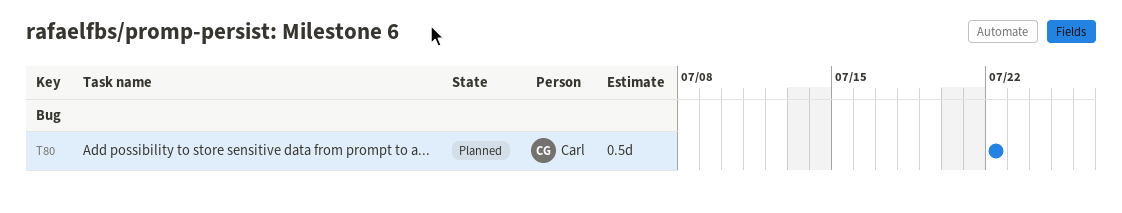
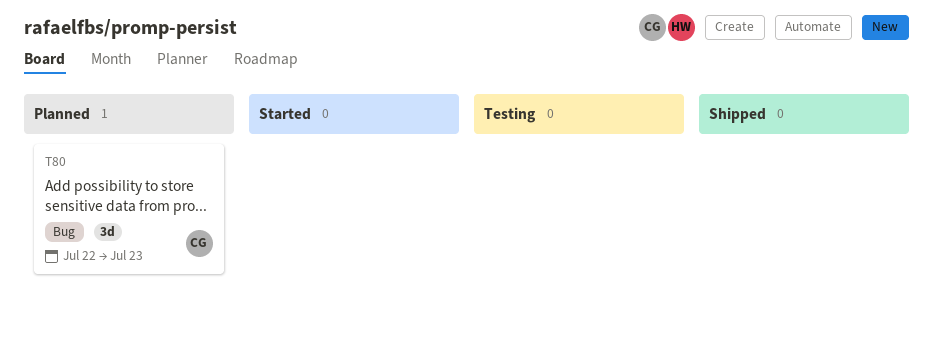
T80, estimate: 0.5d -> 3d
T80, due: Jul 22 -> Jul 23

